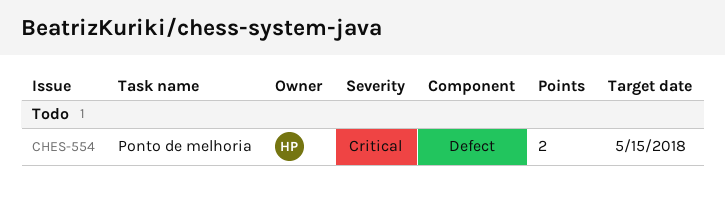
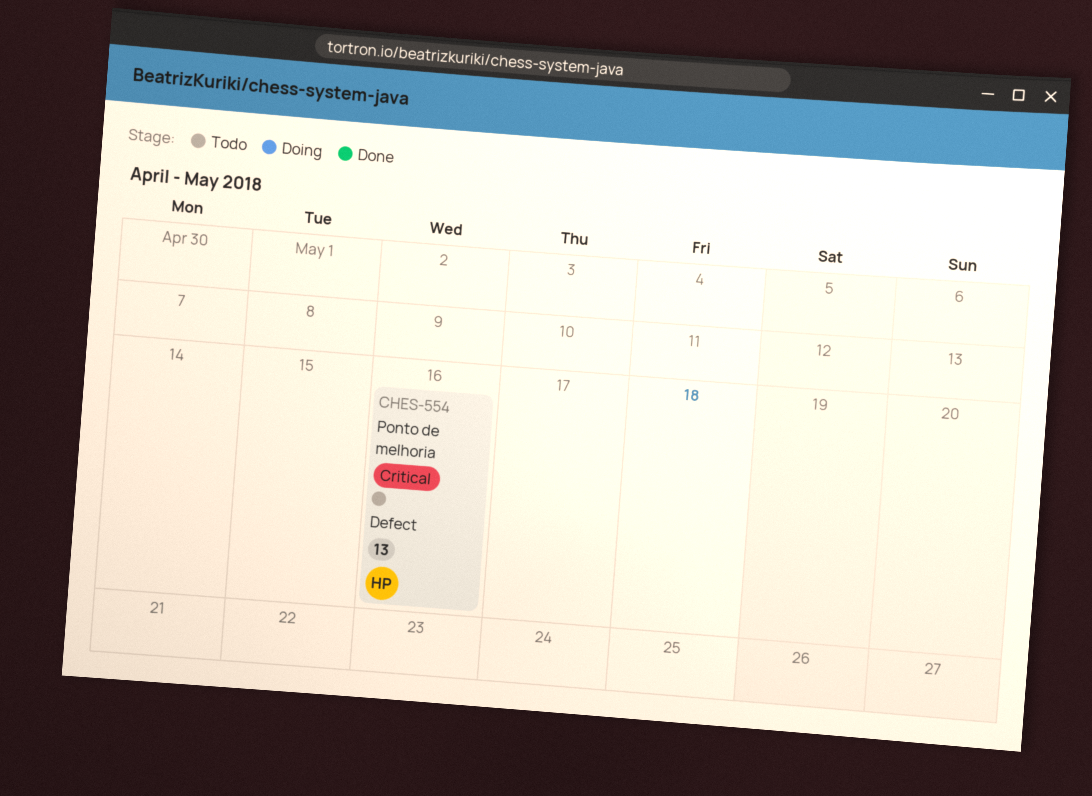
CHES-554, estimate: 2 -> 13
CHES-554, due: May 15 -> May 16

